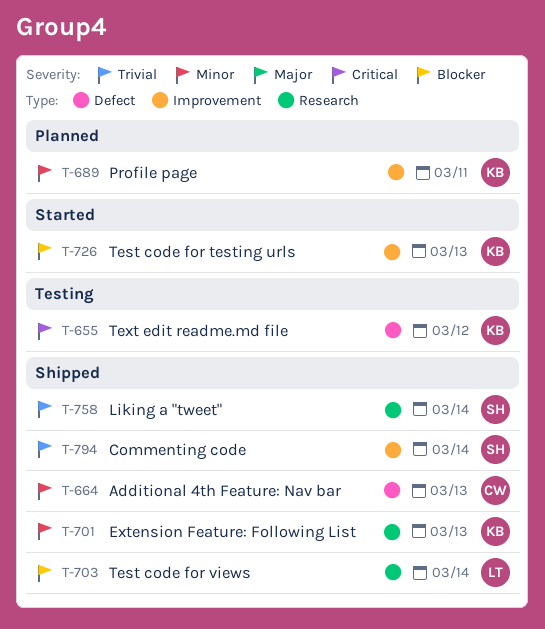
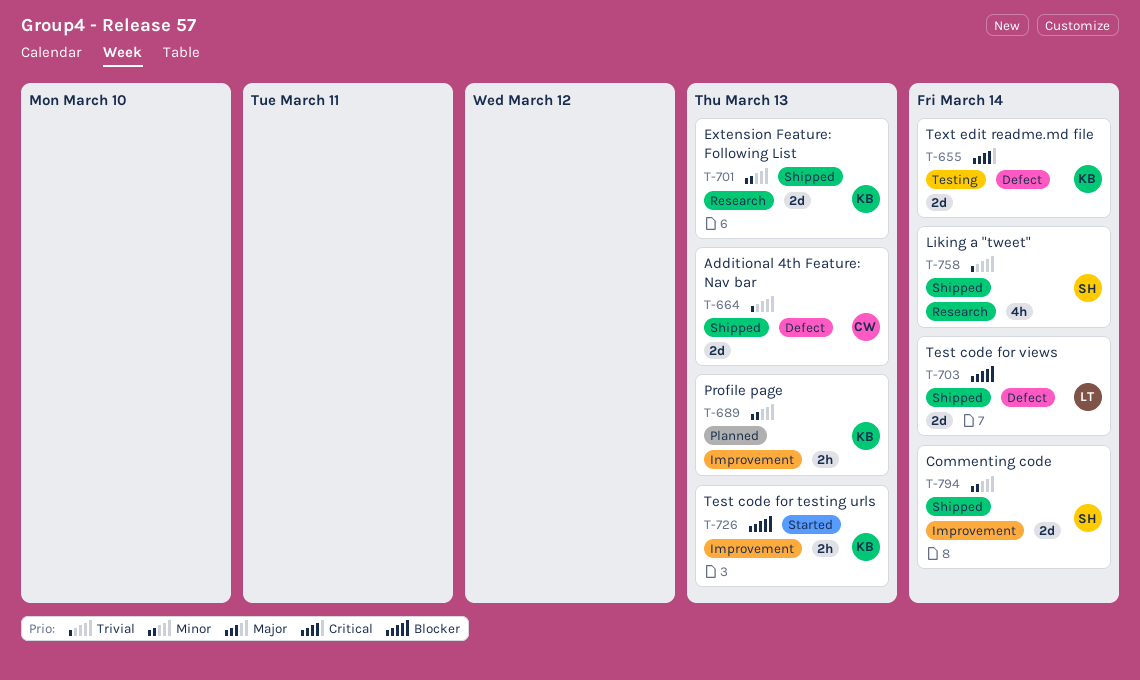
T-655, due: Mar 12 -> Mar 14
T-664, priority: Minor -> Trivial
T-689, due: Mar 11 -> Mar 13
T-703, label: Research -> Defect
T-794, priority: Trivial -> Minor

